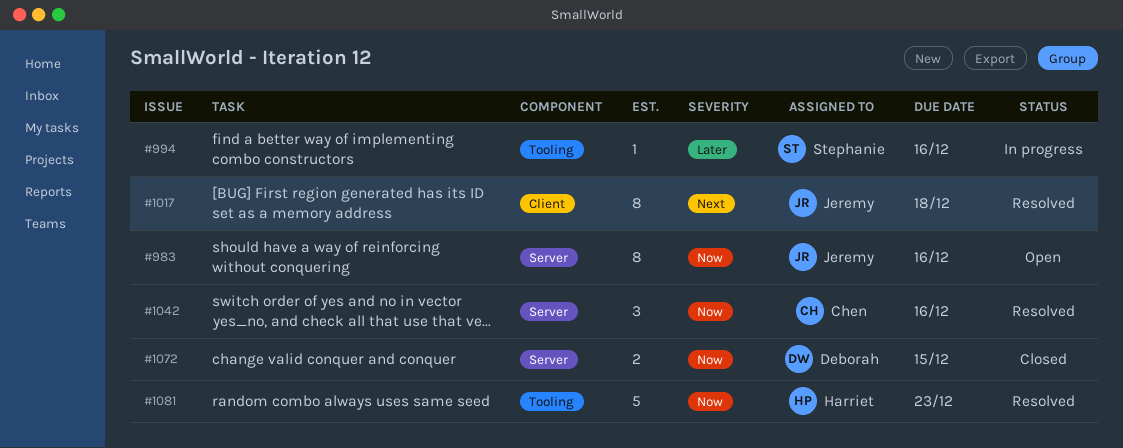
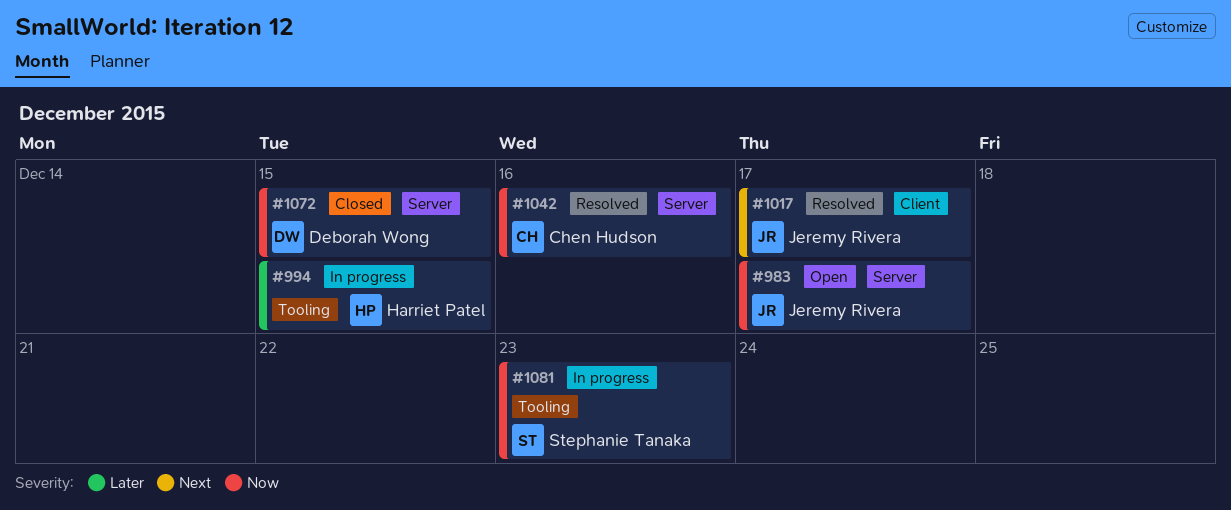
#983, due: Dec 16 -> Dec 17
#994, owner: Stephanie Tanaka -> Harriet Patel
#994, due: Dec 16 -> Dec 15
#1017, due: Dec 18 -> Dec 17
#1081, status: Resolved -> In progress
#1081, owner: Harriet Patel -> Stephanie Tanaka

